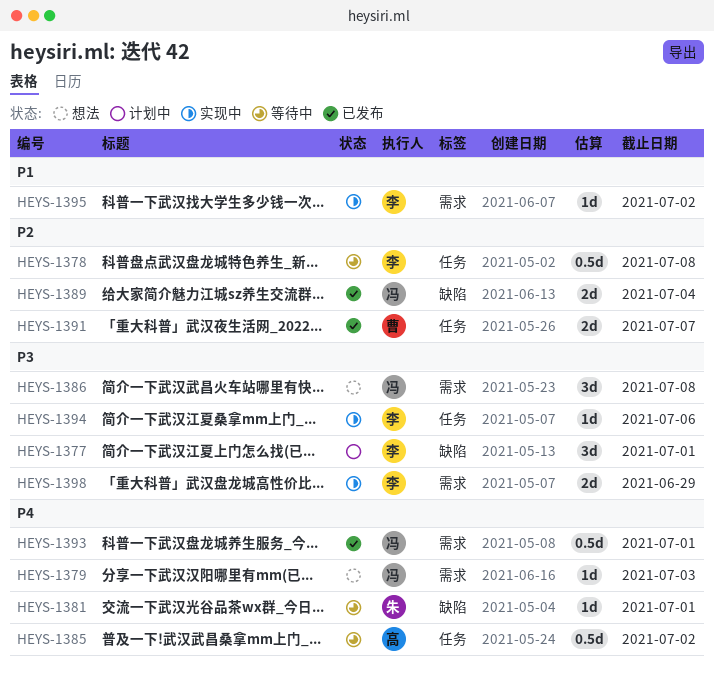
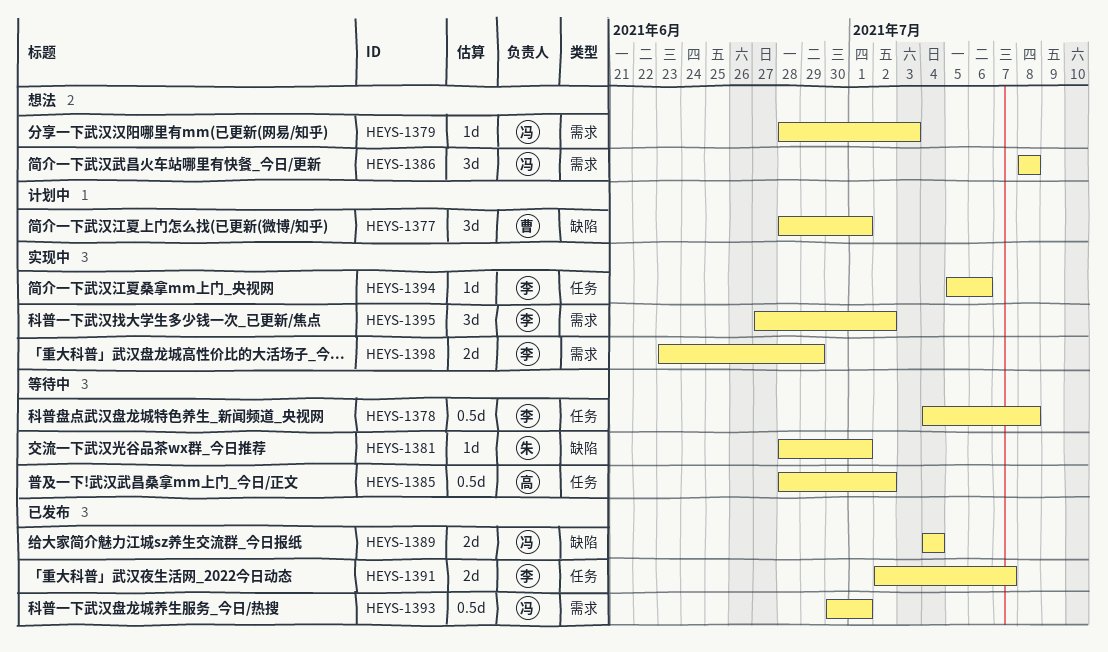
HEYS-1377, owner: 李 -> 曹
HEYS-1391, owner: 曹 -> 李
HEYS-1395, estimate: 1d -> 3d

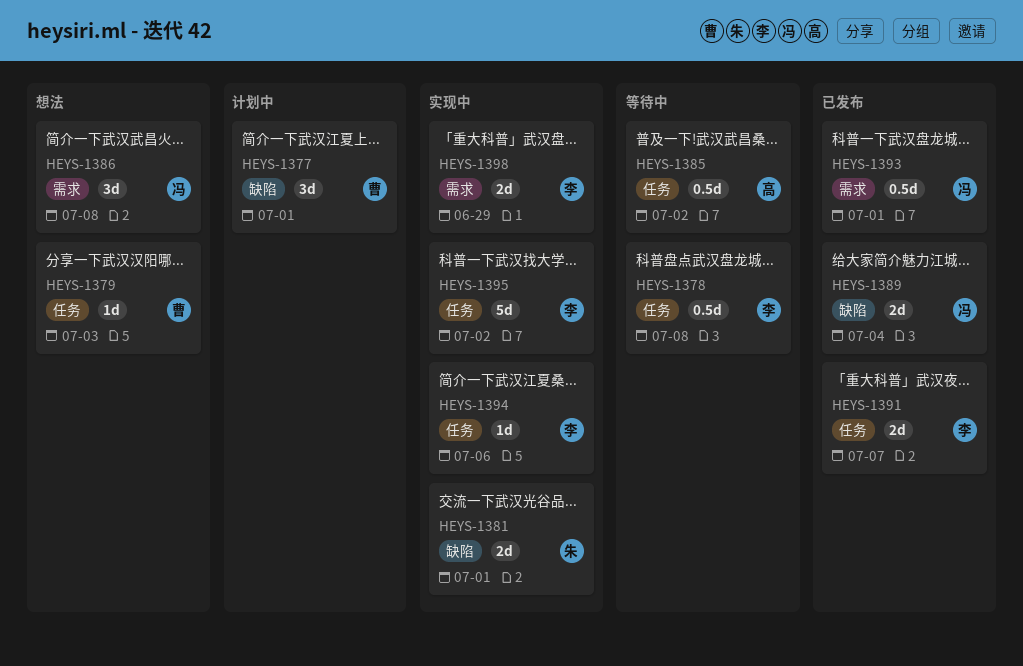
HEYS-1379, owner: 冯 -> 曹
HEYS-1379, label: 需求 -> 任务
HEYS-1381, status: 等待中 -> 实现中
HEYS-1381, estimate: 1d -> 2d
HEYS-1395, label: 需求 -> 任务
HEYS-1395, estimate: 3d -> 5d

